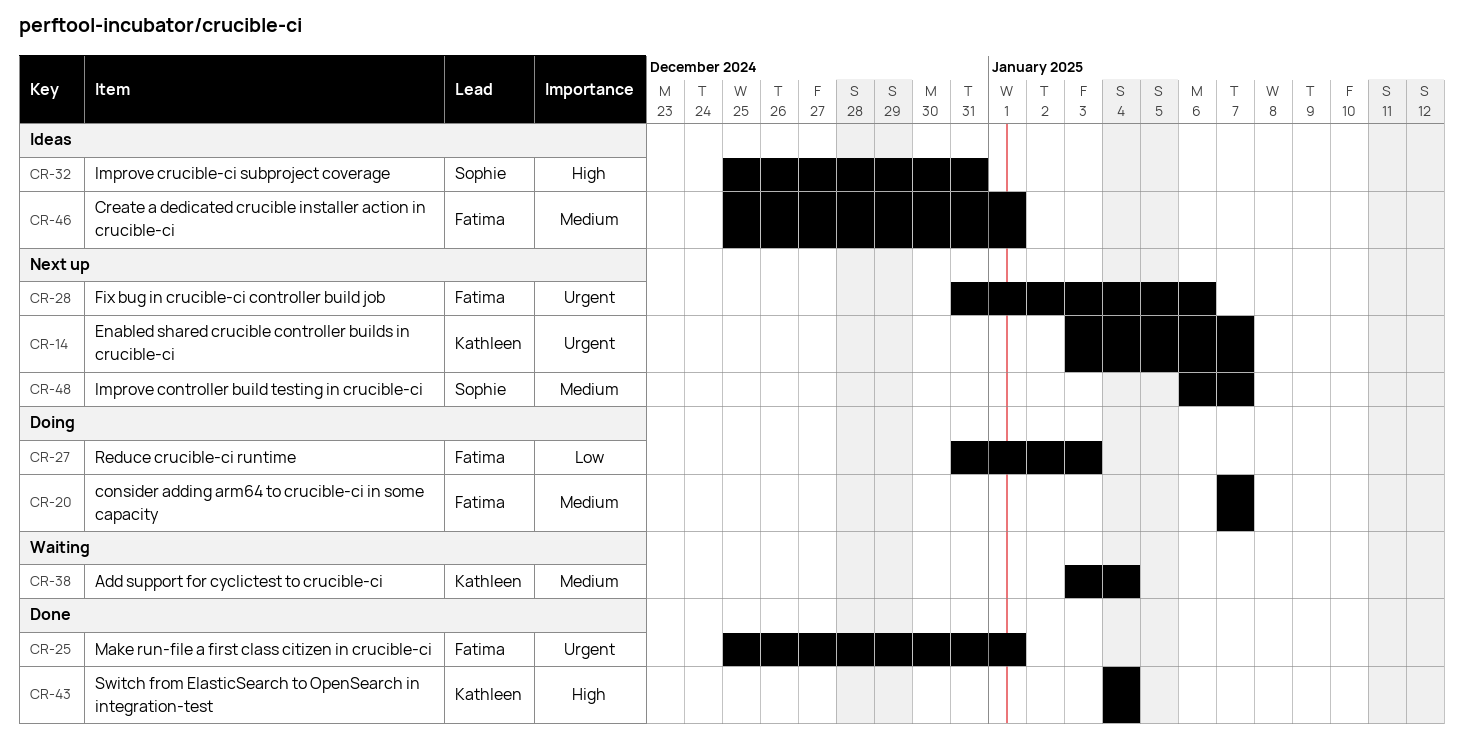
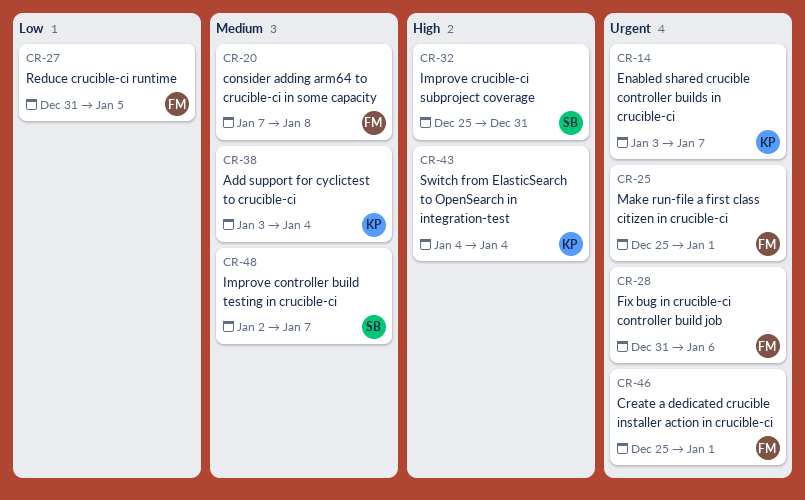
CR-20, due: Jan 7 -> Jan 8
CR-27, due: Jan 3 -> Jan 5
CR-46, priority: Medium -> Urgent
CR-48, start: Jan 6 -> Jan 2

